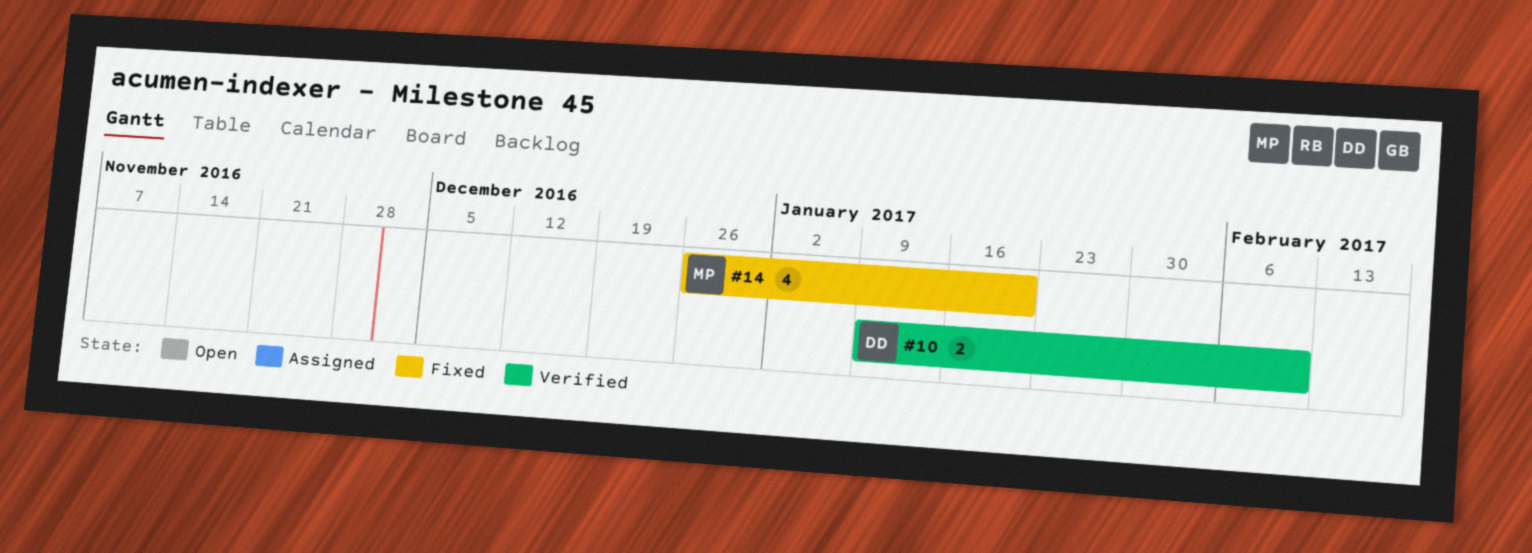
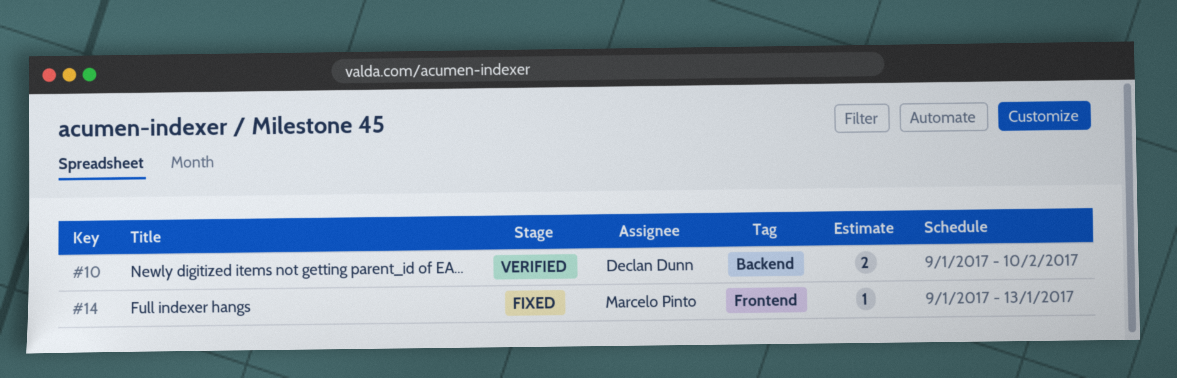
#14, estimate: 4 -> 1
#14, start: Dec 26 -> Jan 9
#14, due: Jan 20 -> Jan 13

